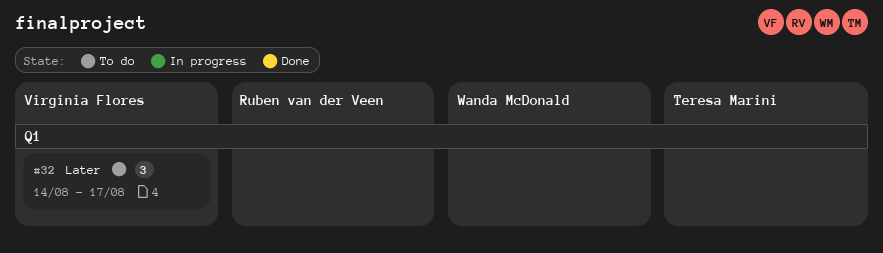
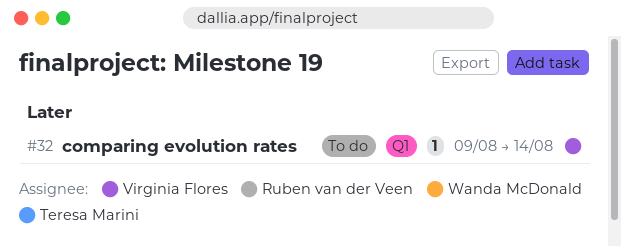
#32, estimate: 3 -> 1
#32, start: Aug 14 -> Aug 9
#32, due: Aug 17 -> Aug 14

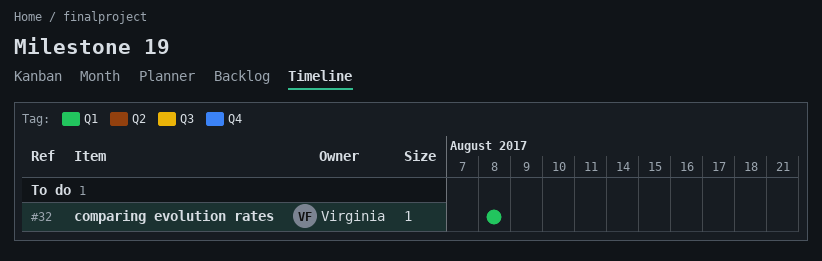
#32, start: Aug 9 -> Aug 8
#32, due: Aug 14 -> Aug 8

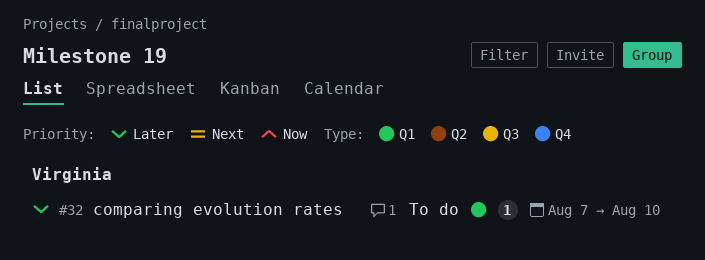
#32, start: Aug 8 -> Aug 7
#32, due: Aug 8 -> Aug 10

